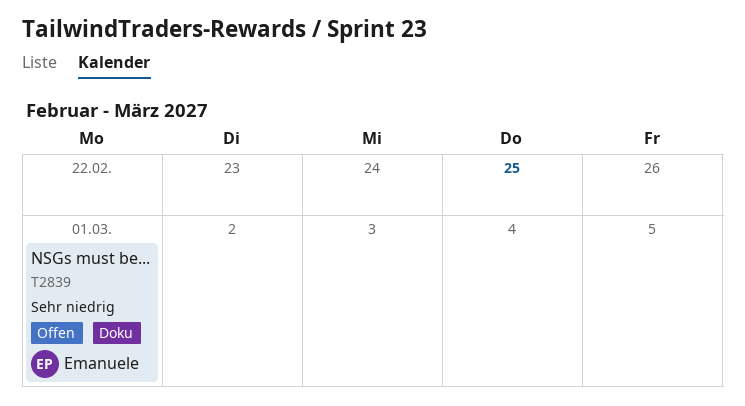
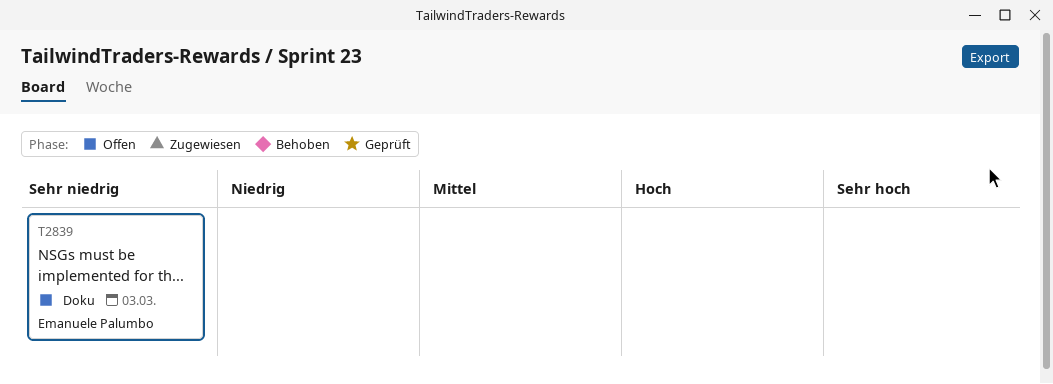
T2839, due: Mar 1 -> Mar 3

